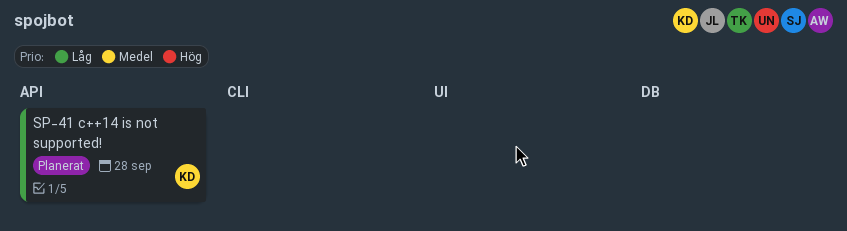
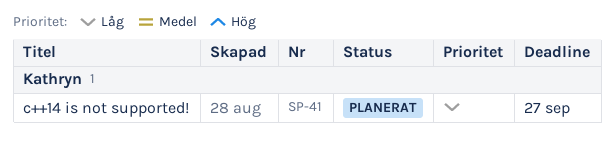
SP-41, due: Sep 28 -> Sep 27

